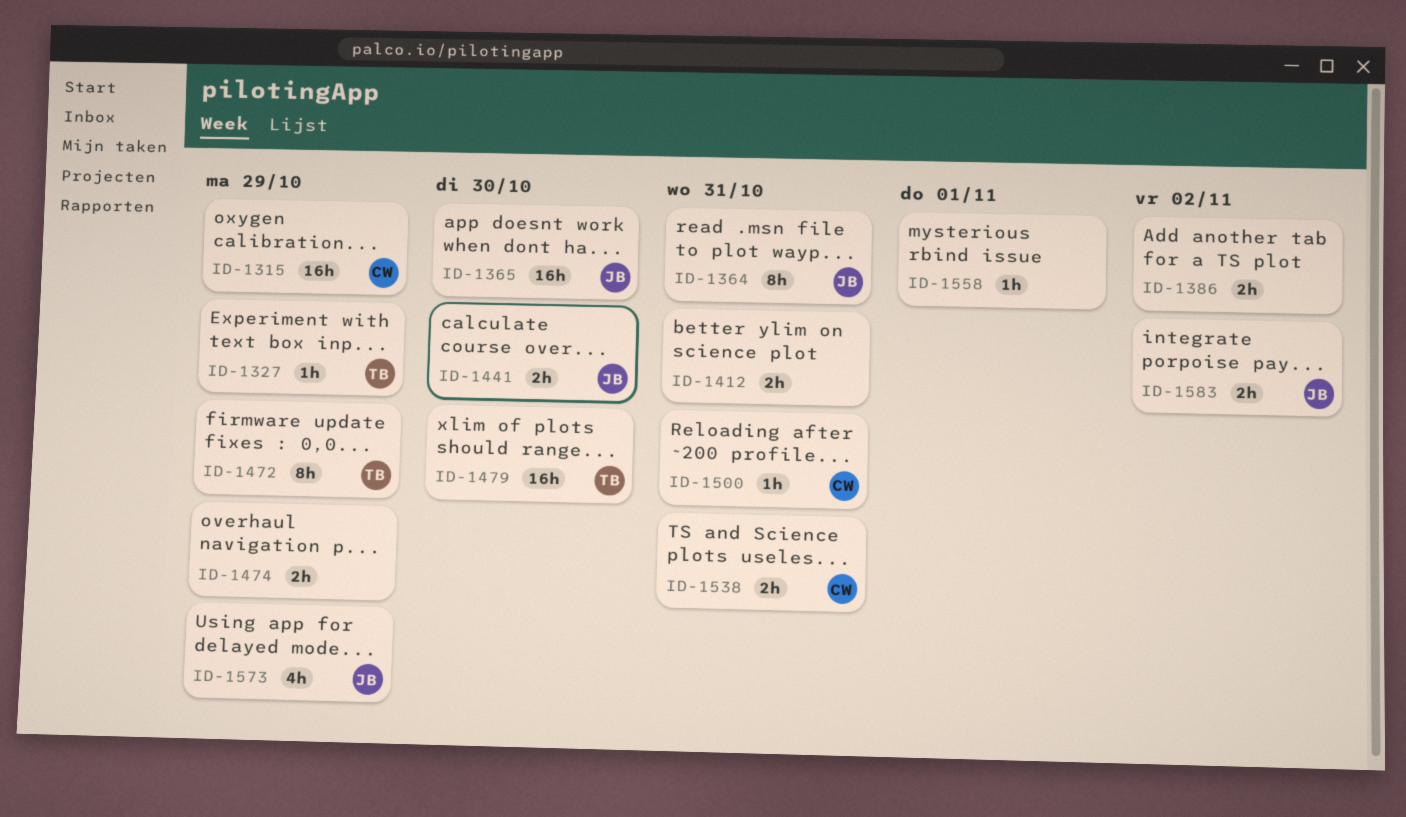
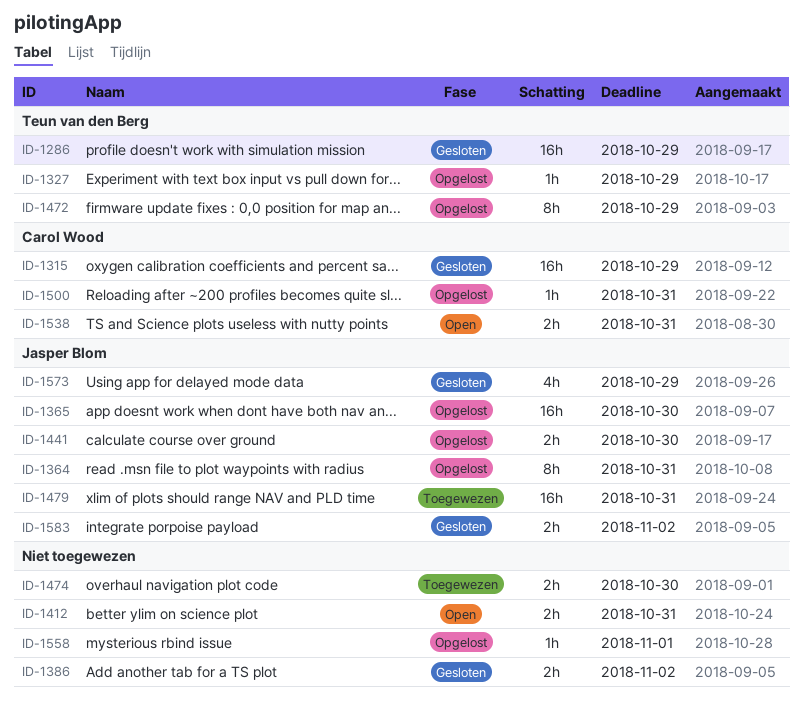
ID-1286: none -> present
ID-1474, due: Oct 29 -> Oct 30
ID-1479, owner: Teun van den Berg -> Jasper Blom
ID-1479, due: Oct 30 -> Oct 31

